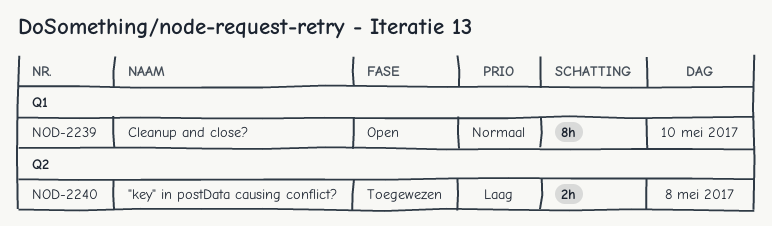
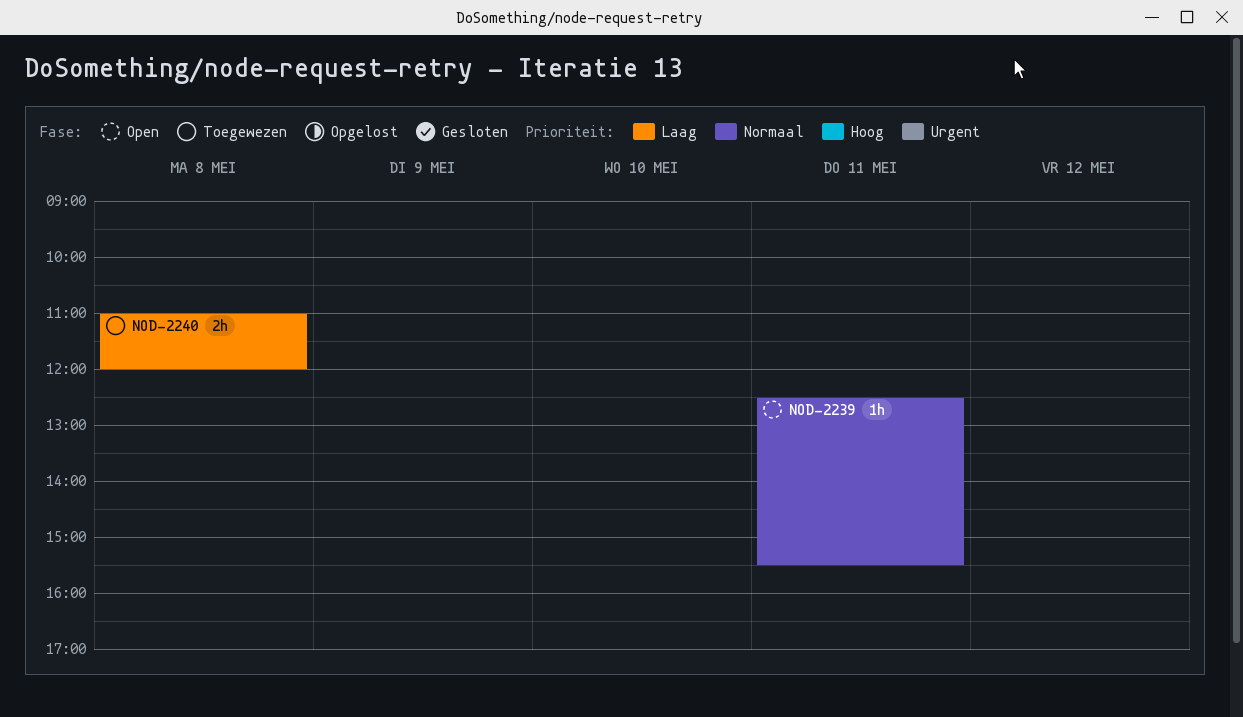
NOD-2239, estimate: 8h -> 1h
NOD-2239, day: May 10 -> May 11

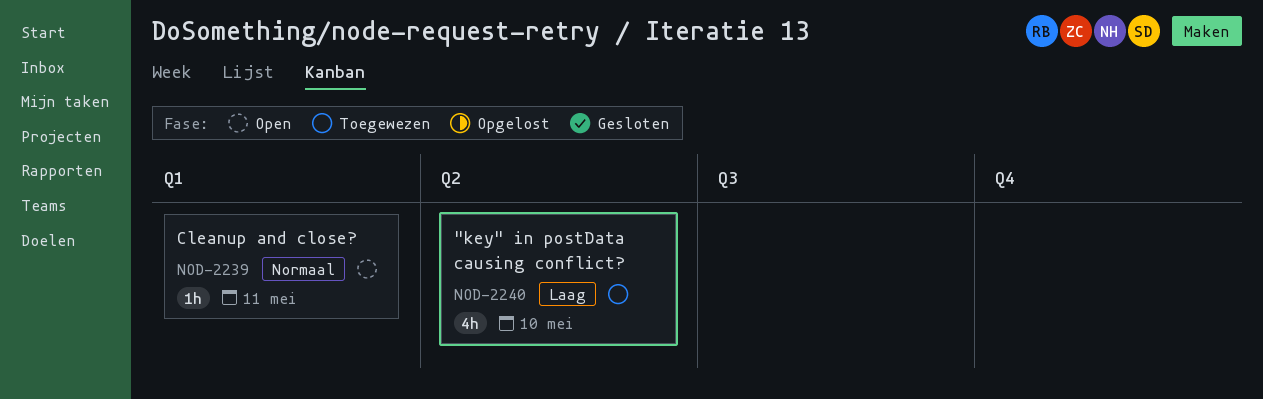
NOD-2240, estimate: 2h -> 4h
NOD-2240, day: May 8 -> May 10

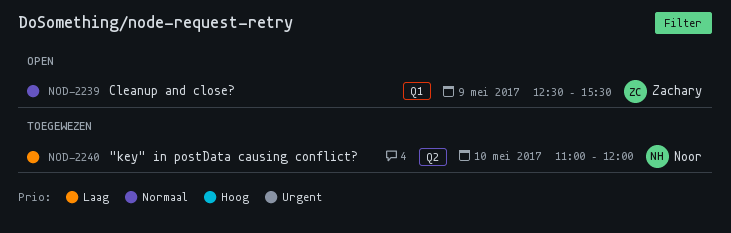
NOD-2239, day: May 11 -> May 9

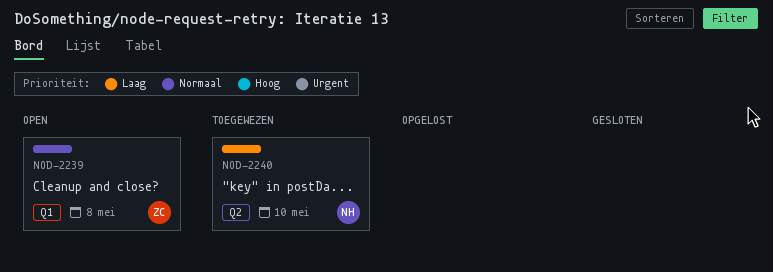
NOD-2239, day: May 9 -> May 8

